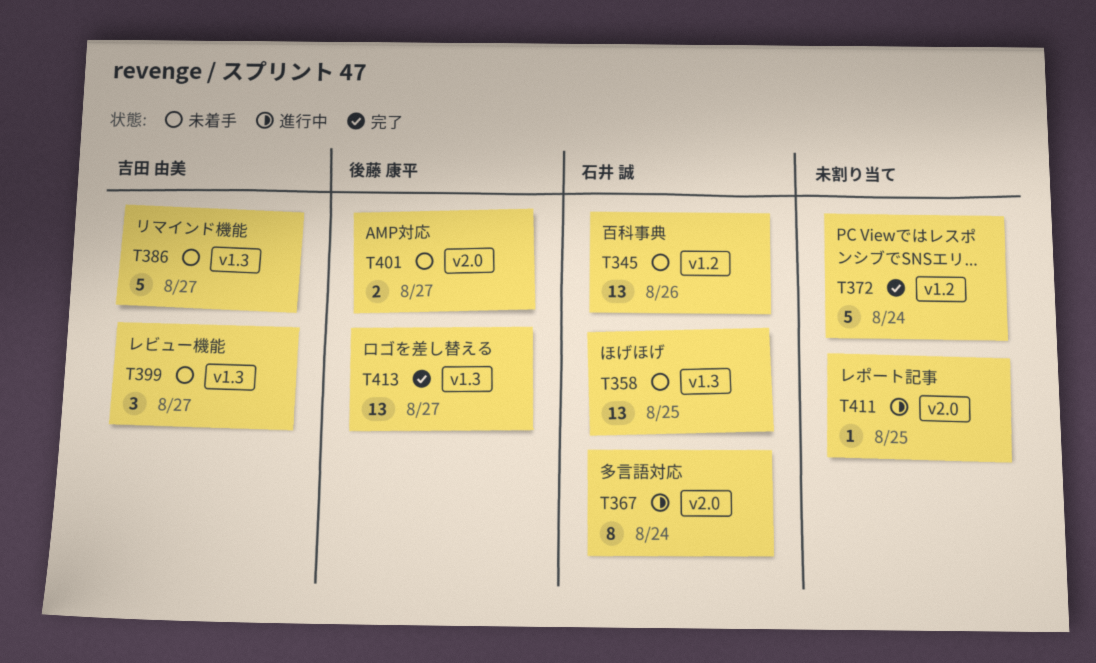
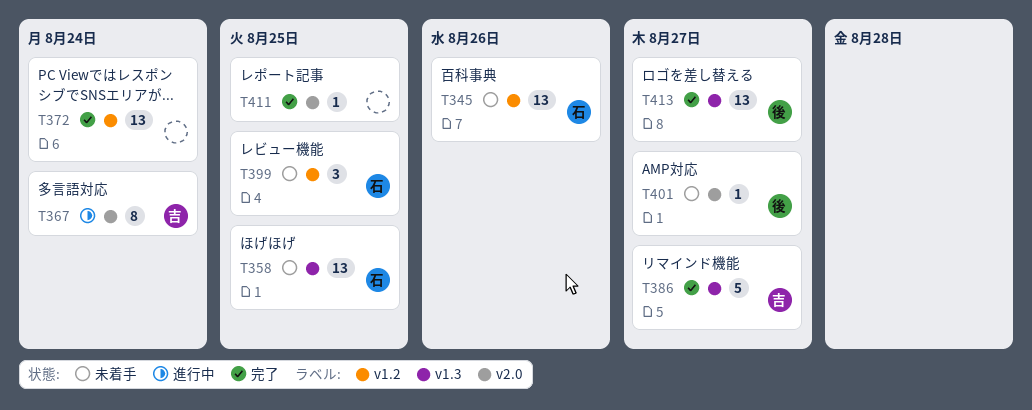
T367, owner: 石井 誠 -> 吉田 由美
T372, estimate: 5 -> 13
T386, status: 未着手 -> 完了
T399, owner: 吉田 由美 -> 石井 誠
T399, label: v1.3 -> v1.2
T399, due: Aug 27 -> Aug 25
T401, estimate: 2 -> 1
T411, status: 進行中 -> 完了

